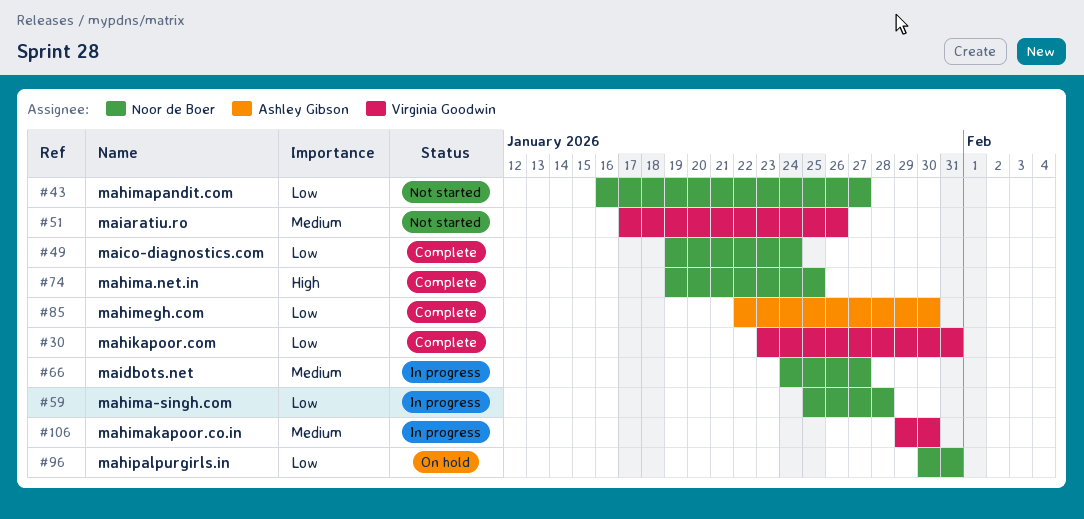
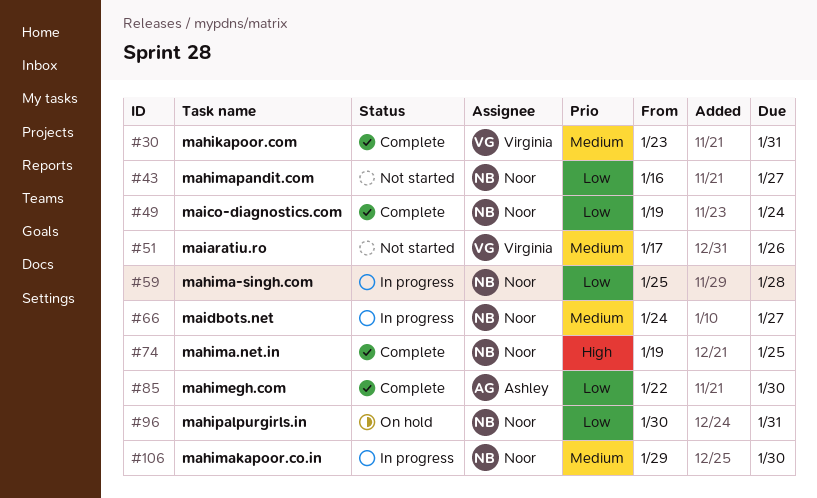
#30, priority: Low -> Medium
#106, owner: Virginia Goodwin -> Noor de Boer

